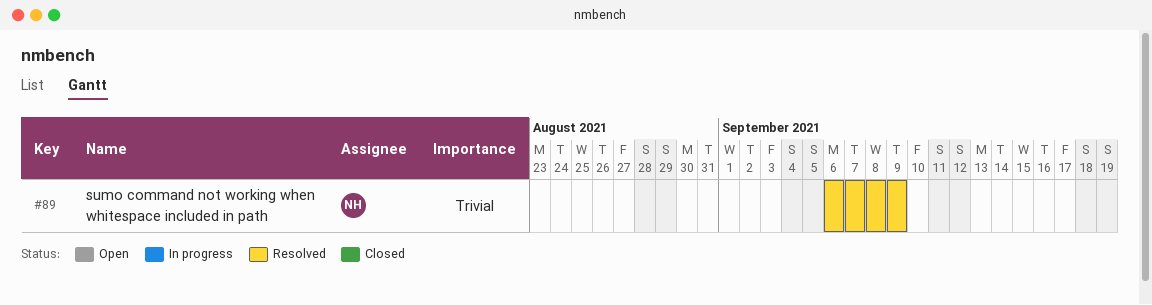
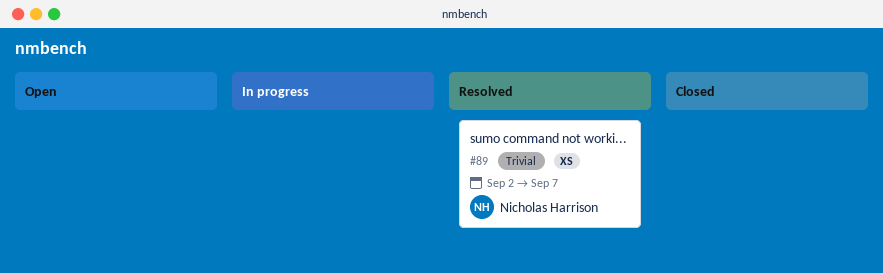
#89, start: Sep 6 -> Sep 2
#89, due: Sep 9 -> Sep 7

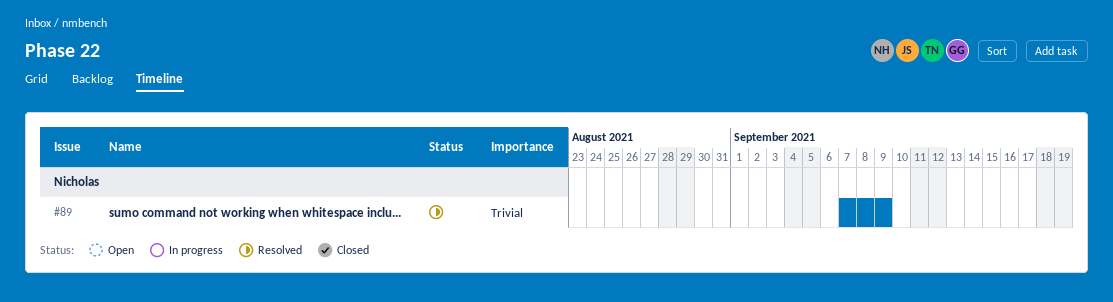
#89, start: Sep 2 -> Sep 7
#89, due: Sep 7 -> Sep 9

